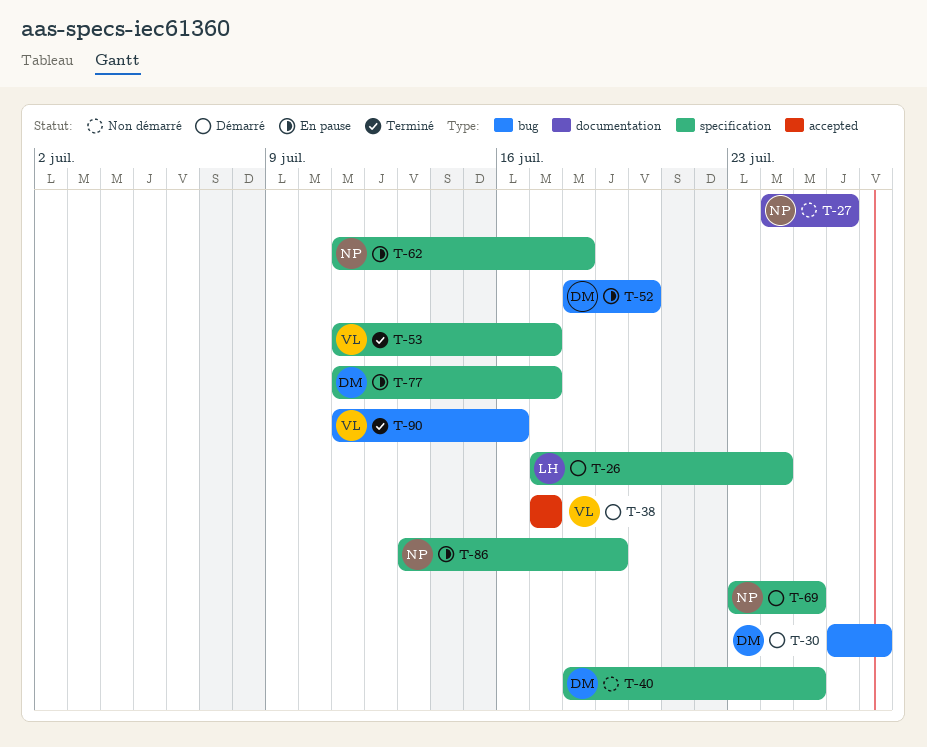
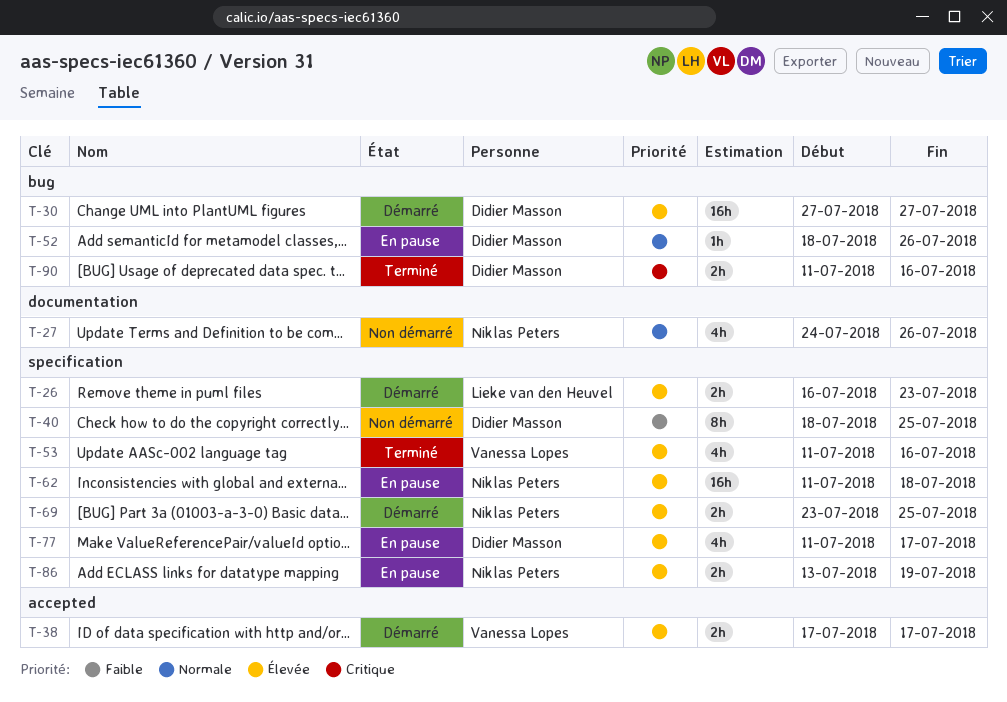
T-26, start: Jul 17 -> Jul 16
T-26, due: Jul 24 -> Jul 23
T-30, start: Jul 26 -> Jul 27
T-52, due: Jul 20 -> Jul 26
T-53, due: Jul 17 -> Jul 16
T-90, owner: Vanessa Lopes -> Didier Masson

